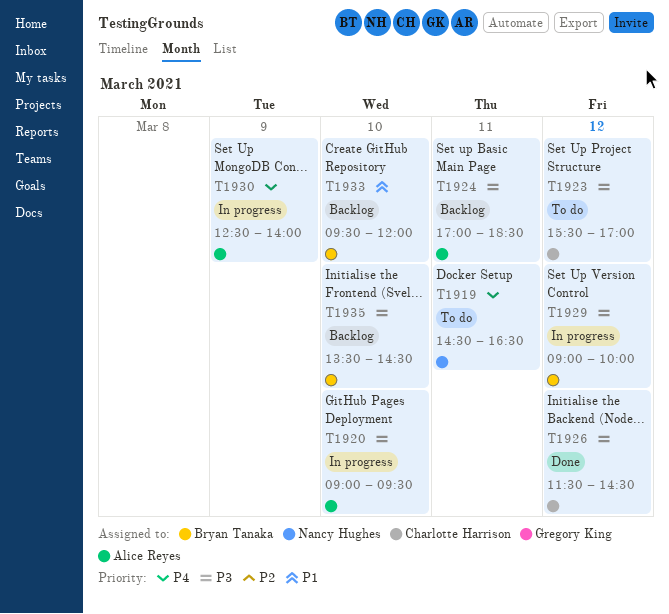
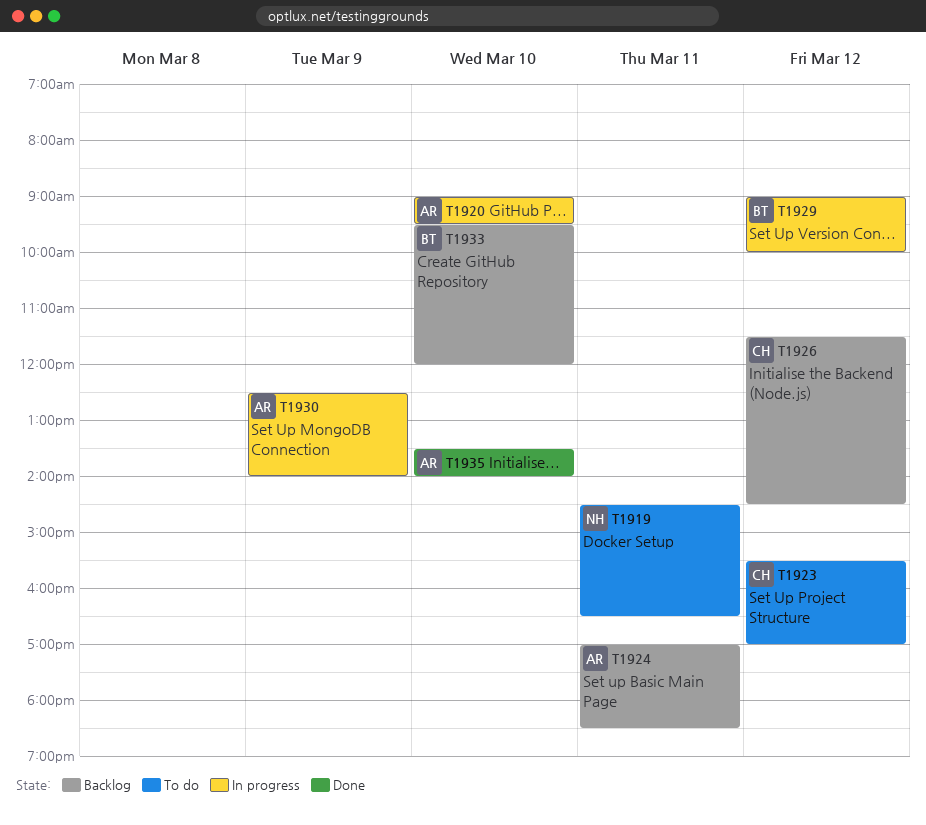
T1926, status: Done -> Backlog
T1935, status: Backlog -> Done
T1935, owner: Bryan Tanaka -> Alice Reyes
T1935, ends: 14:30 -> 14:00

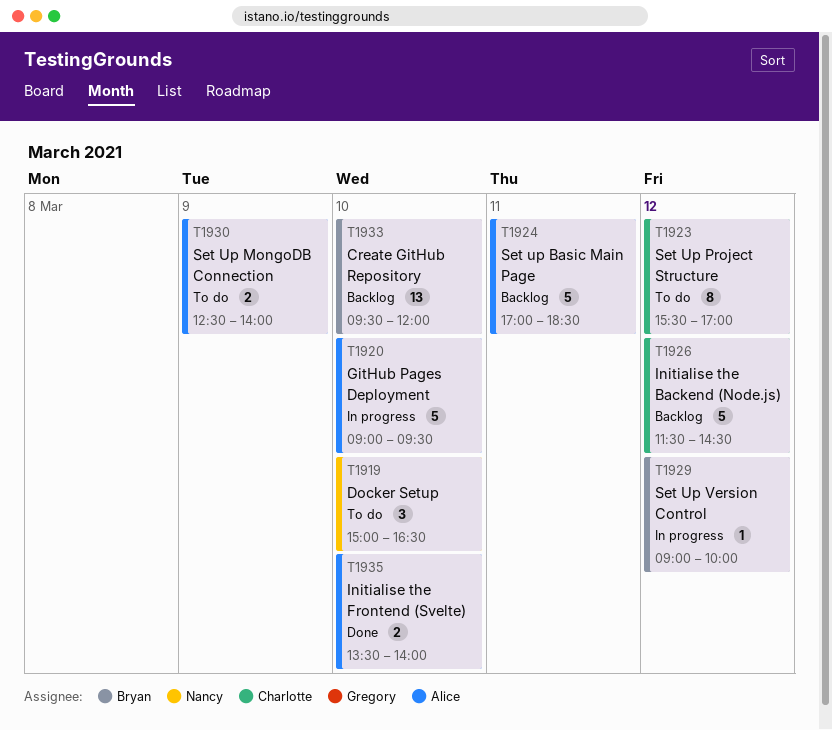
T1919, day: Mar 11 -> Mar 10
T1919, begins: 14:30 -> 15:00
T1930, status: In progress -> To do

